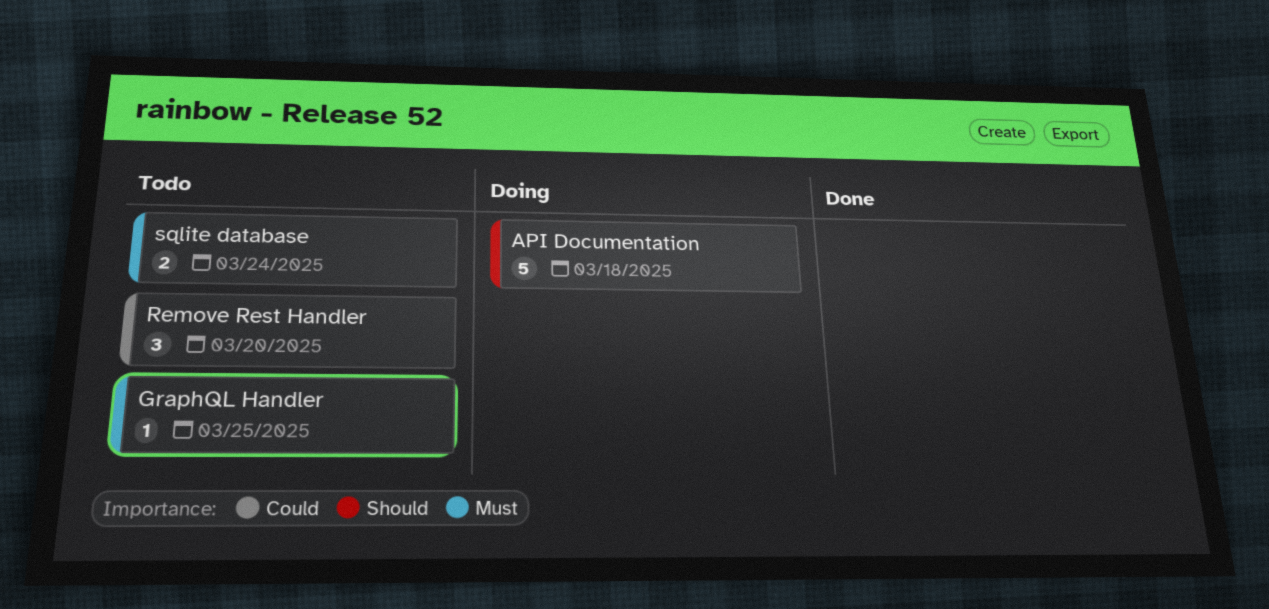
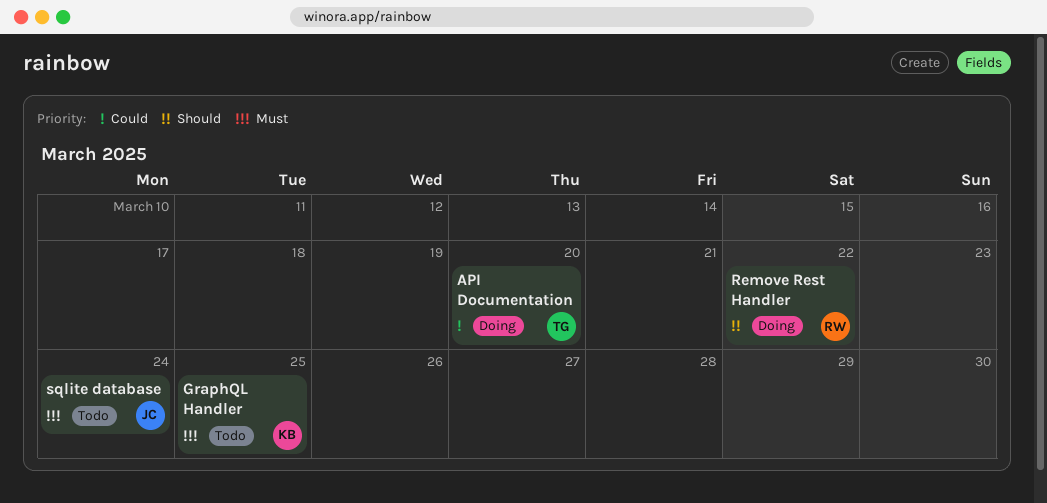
API Documentation, priority: Should -> Could
API Documentation, due: Mar 18 -> Mar 20
Remove Rest Handler, status: Todo -> Doing
Remove Rest Handler, priority: Could -> Should
Remove Rest Handler, due: Mar 20 -> Mar 22

